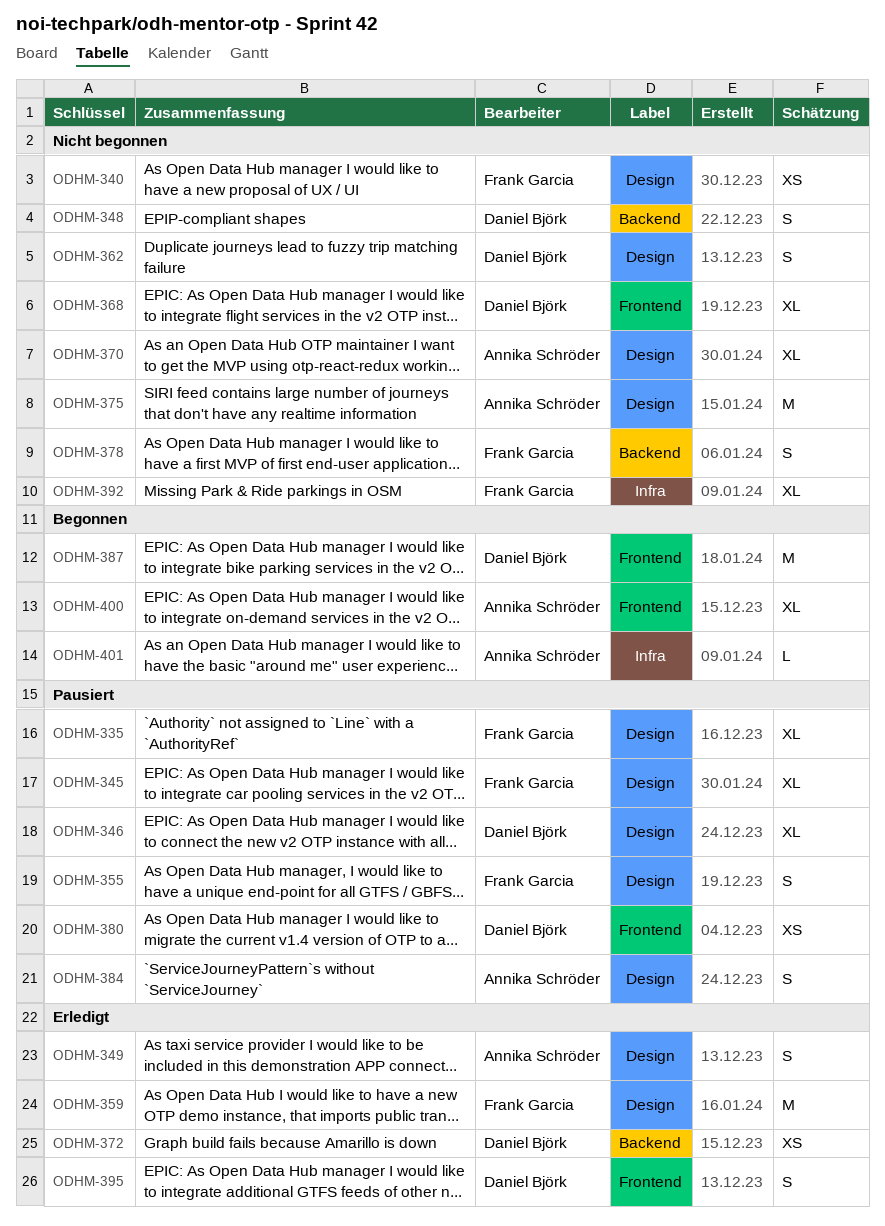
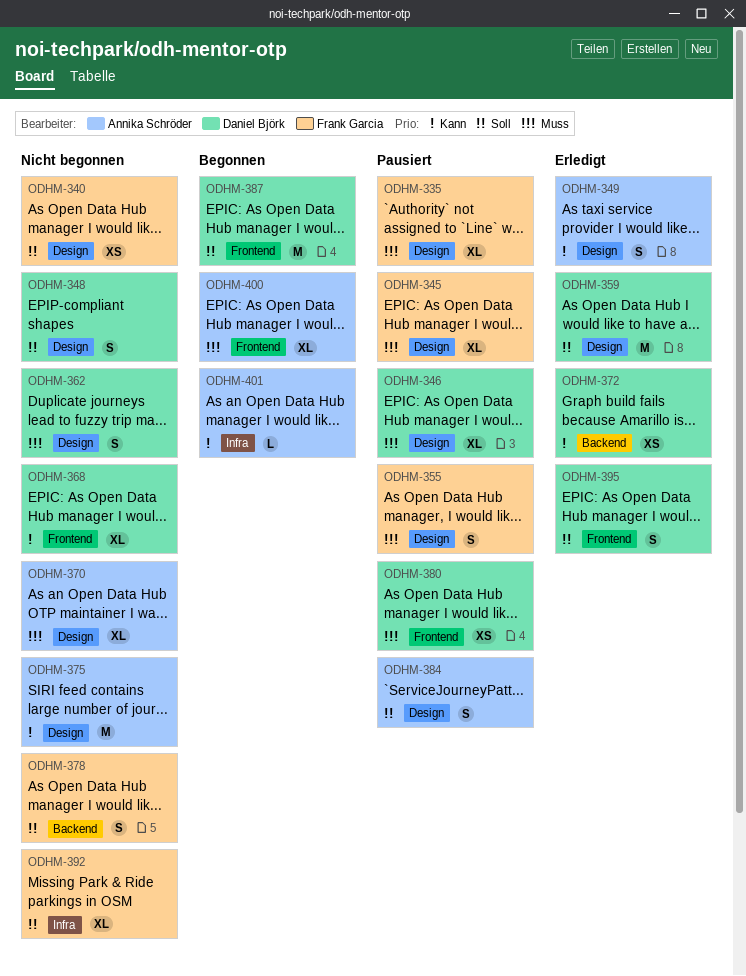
ODHM-348, label: Backend -> Design
ODHM-359, owner: Frank Garcia -> Daniel Björk

